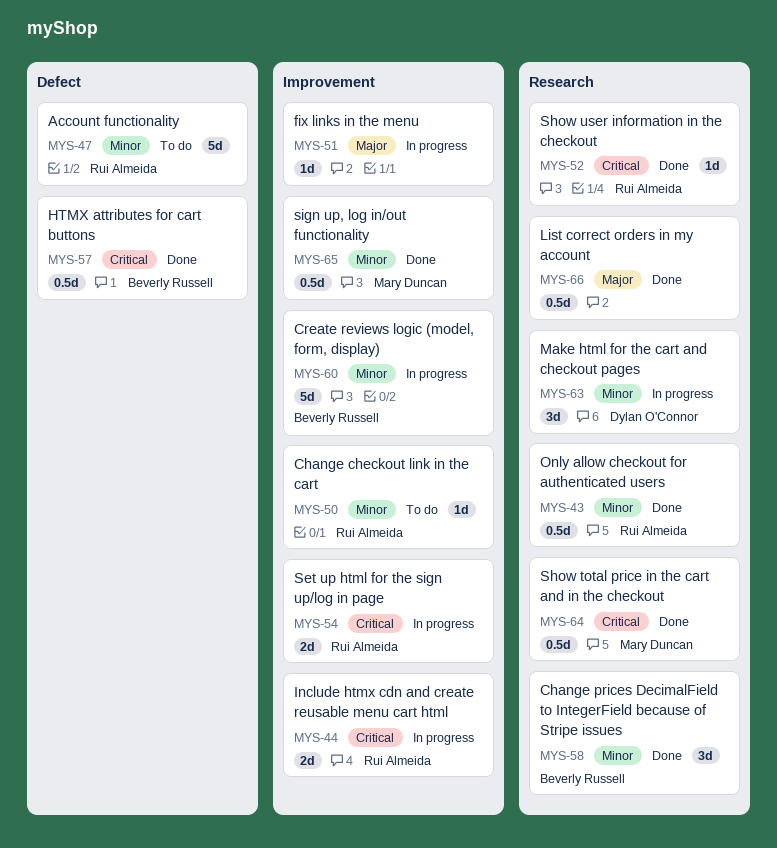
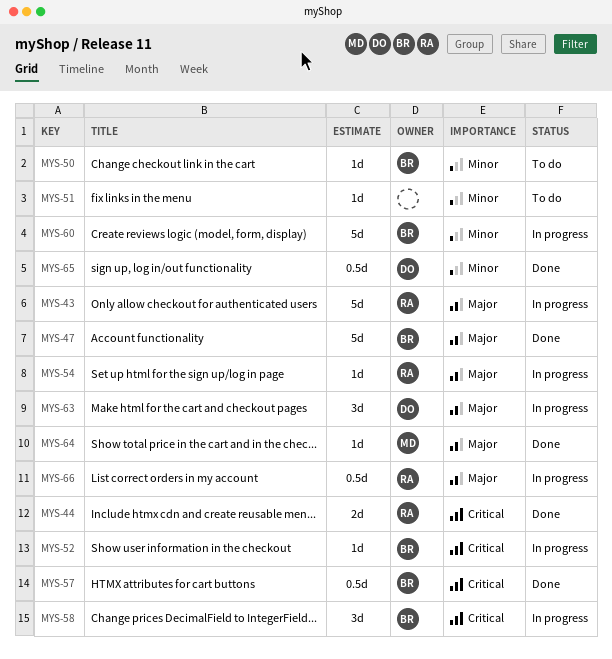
MYS-43, status: Done -> In progress
MYS-43, priority: Minor -> Major
MYS-43, estimate: 0.5d -> 5d
MYS-44, status: In progress -> Done
MYS-47, status: To do -> Done
MYS-47, owner: Rui Almeida -> Beverly Russell
MYS-47, priority: Minor -> Major
MYS-50, owner: Rui Almeida -> Beverly Russell
MYS-51, status: In progress -> To do
MYS-51, priority: Major -> Minor
MYS-52, status: Done -> In progress
MYS-52, owner: Rui Almeida -> Beverly Russell
MYS-54, priority: Critical -> Major
MYS-54, estimate: 2d -> 1d
MYS-58, status: Done -> In progress
MYS-58, priority: Minor -> Critical
MYS-63, priority: Minor -> Major
MYS-64, priority: Critical -> Major
MYS-64, estimate: 0.5d -> 1d
MYS-65, owner: Mary Duncan -> Dylan O'Connor
MYS-66, status: Done -> In progress
MYS-66, owner: none -> Rui Almeida

